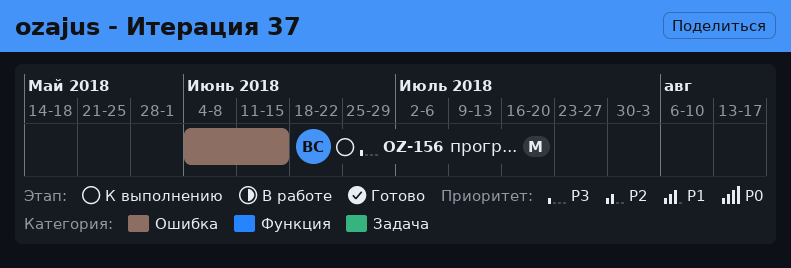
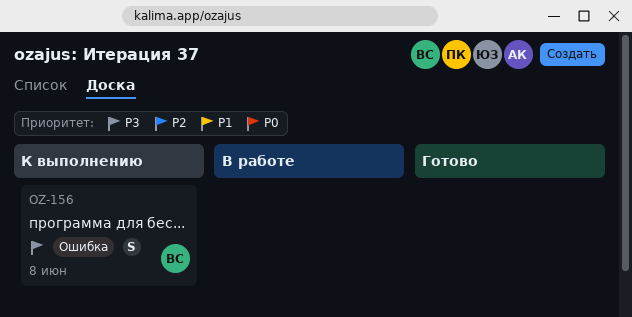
OZ-156, estimate: M -> S
OZ-156, due: Jun 15 -> Jun 8

